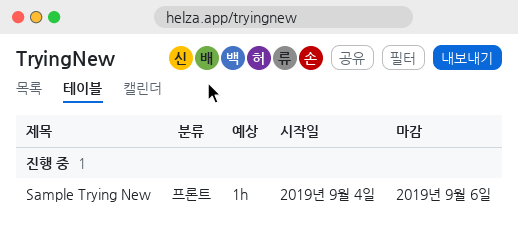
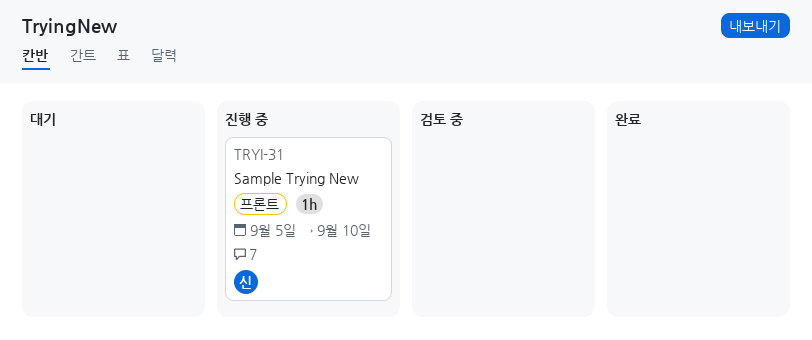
Sample Trying New, start: Sep 4 -> Sep 5
Sample Trying New, due: Sep 6 -> Sep 10

